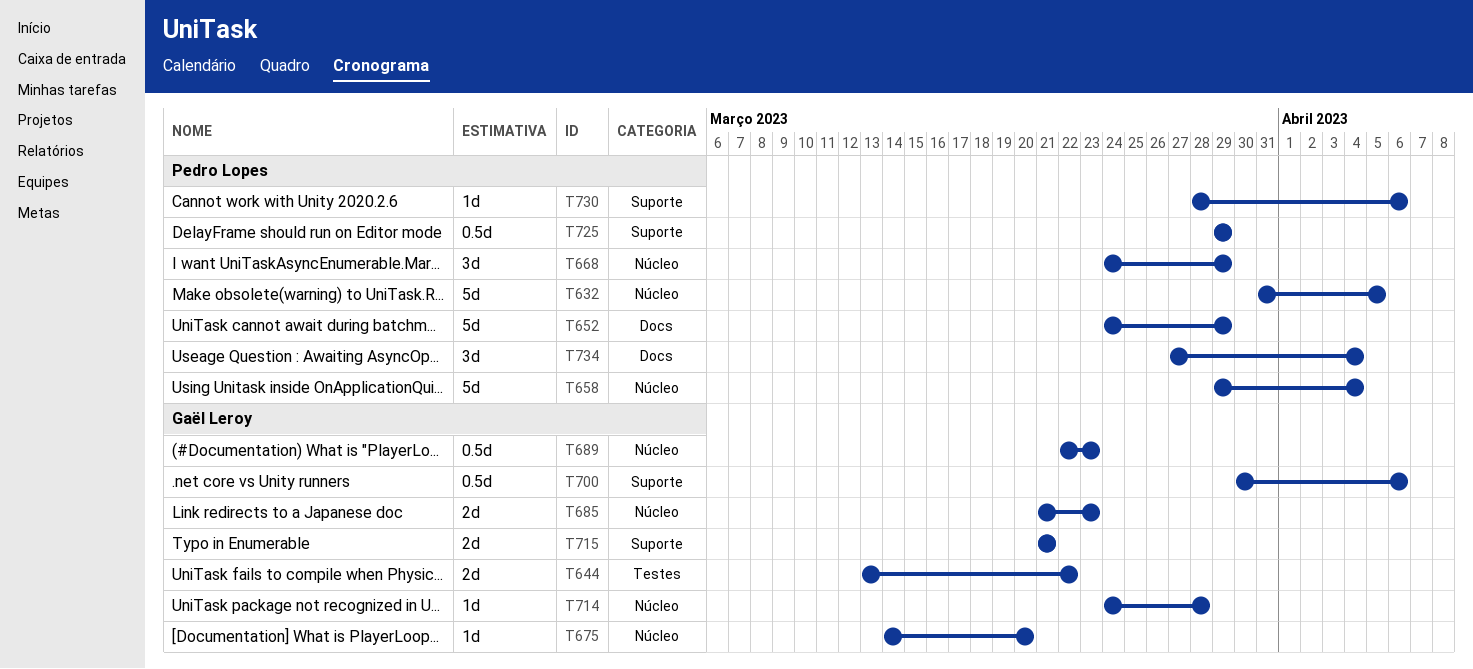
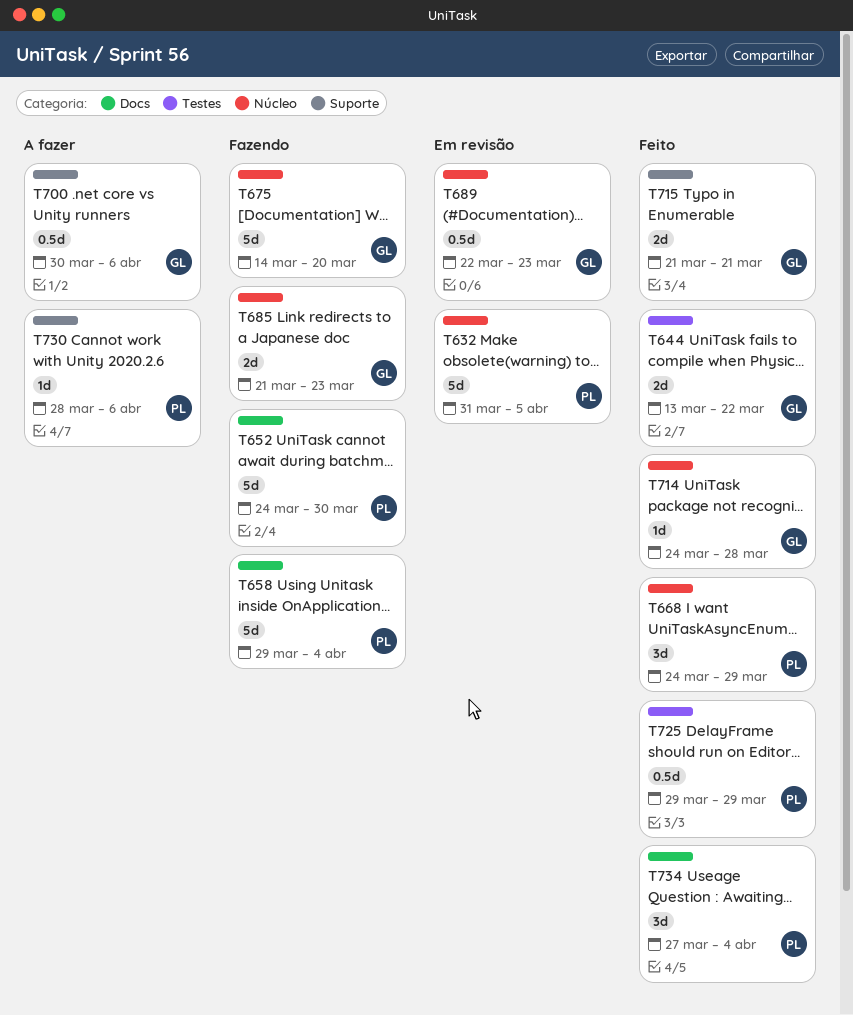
T652, due: Mar 29 -> Mar 30
T658, label: Núcleo -> Docs
T675, estimate: 1d -> 5d
T725, label: Suporte -> Testes

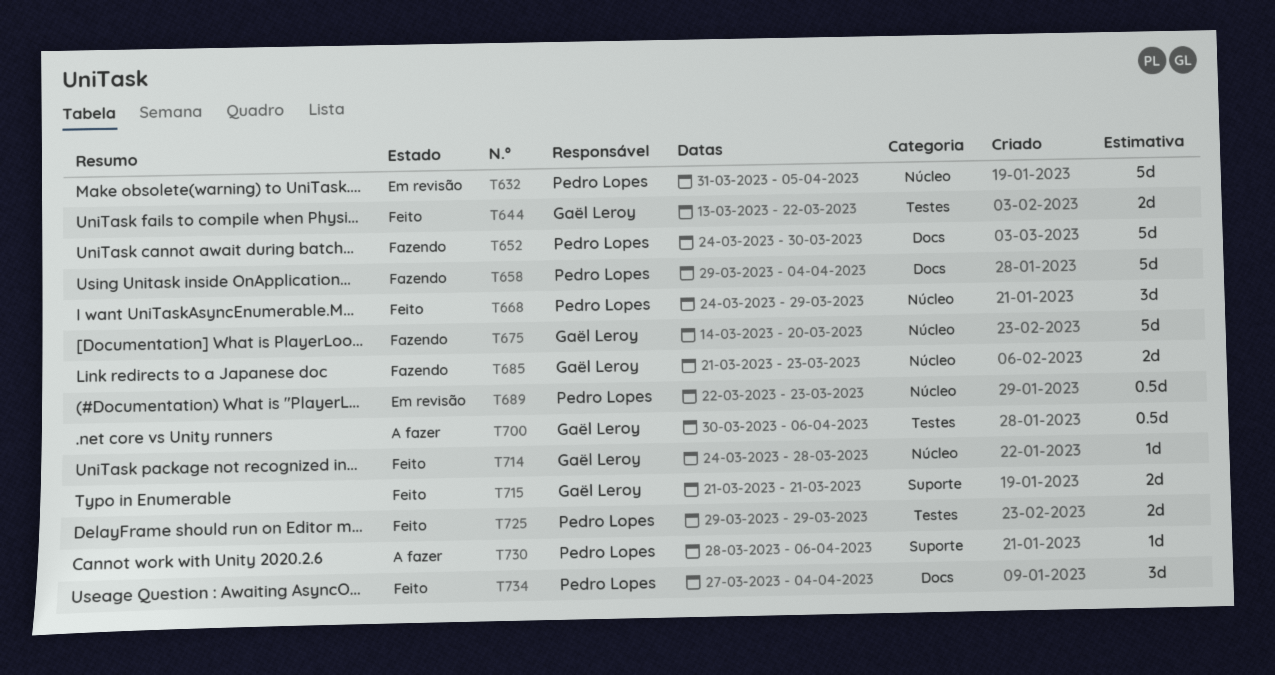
T689, owner: Gaël Leroy -> Pedro Lopes
T700, label: Suporte -> Testes
T725, estimate: 0.5d -> 2d

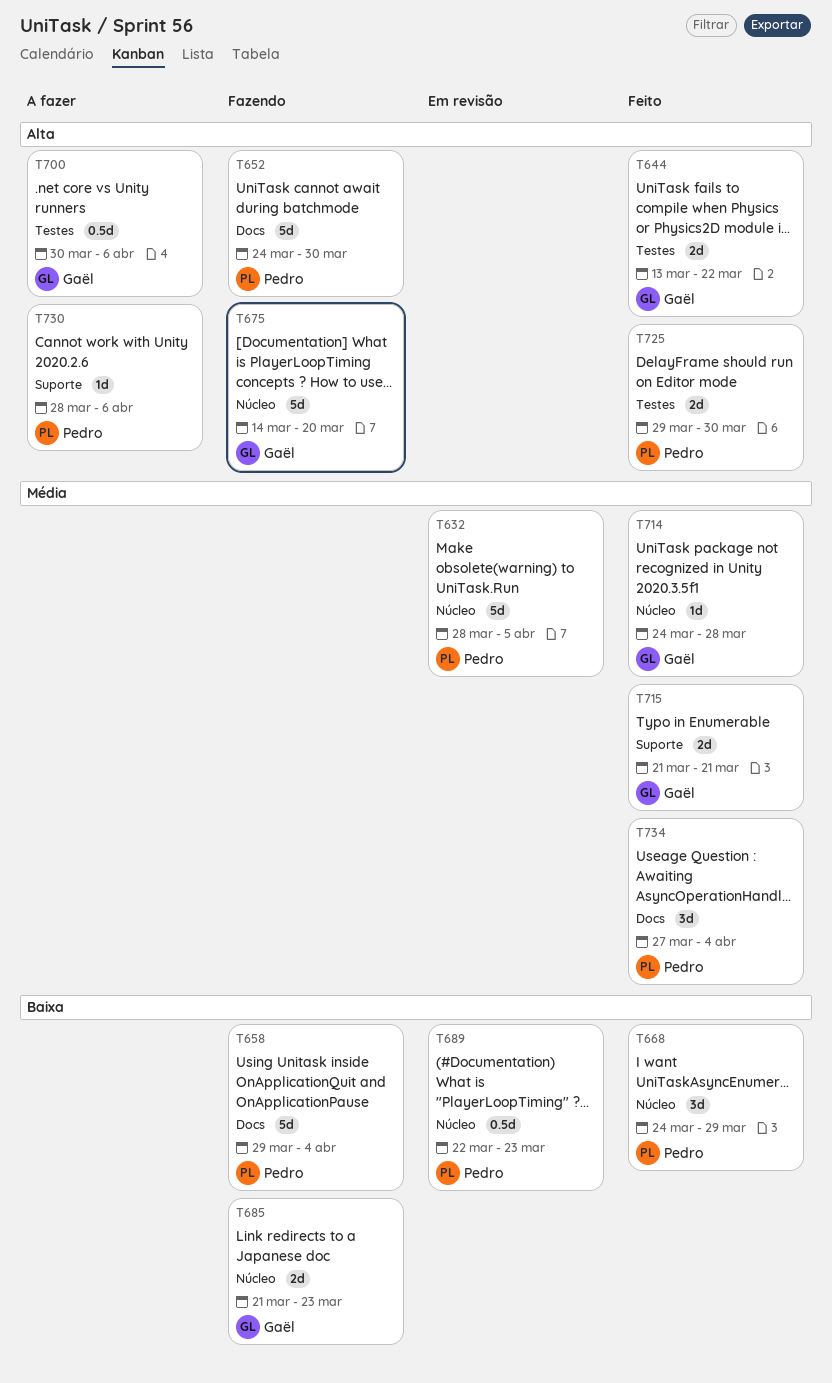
T632, start: Mar 31 -> Mar 28
T725, due: Mar 29 -> Mar 30

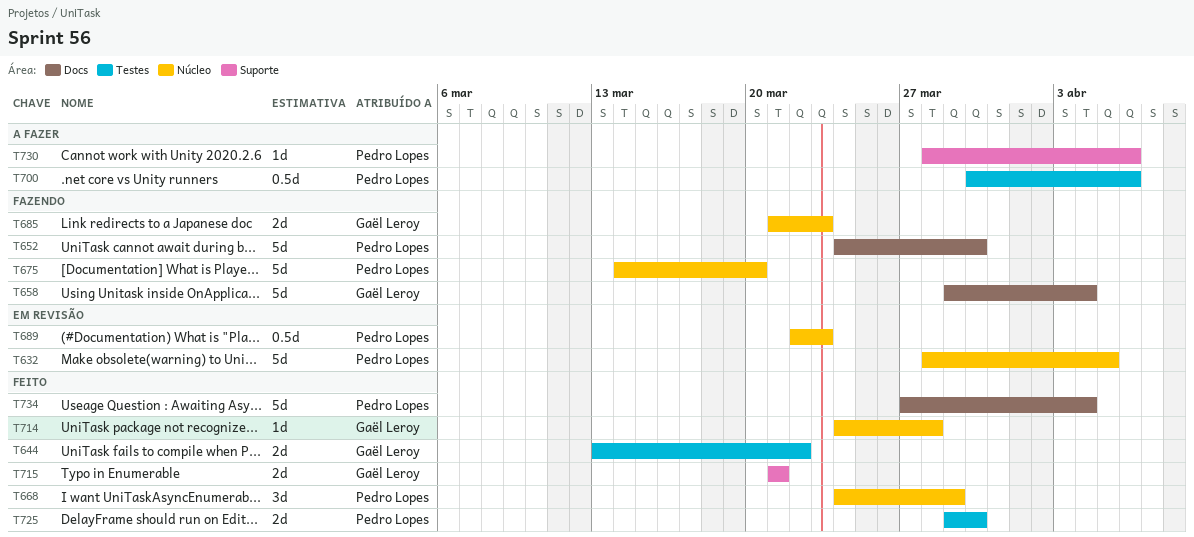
T658, owner: Pedro Lopes -> Gaël Leroy
T675, owner: Gaël Leroy -> Pedro Lopes
T700, owner: Gaël Leroy -> Pedro Lopes
T734, estimate: 3d -> 5d

